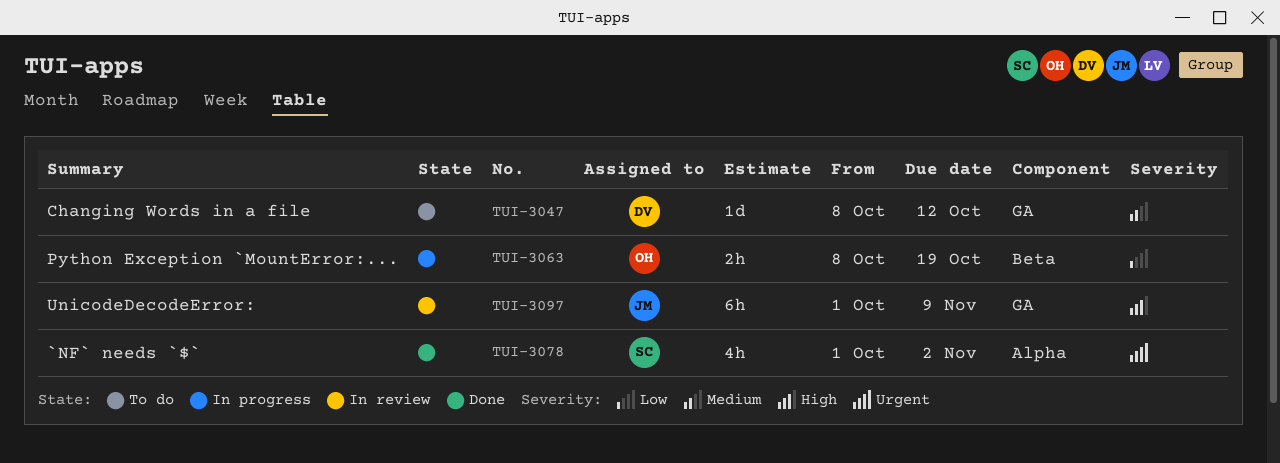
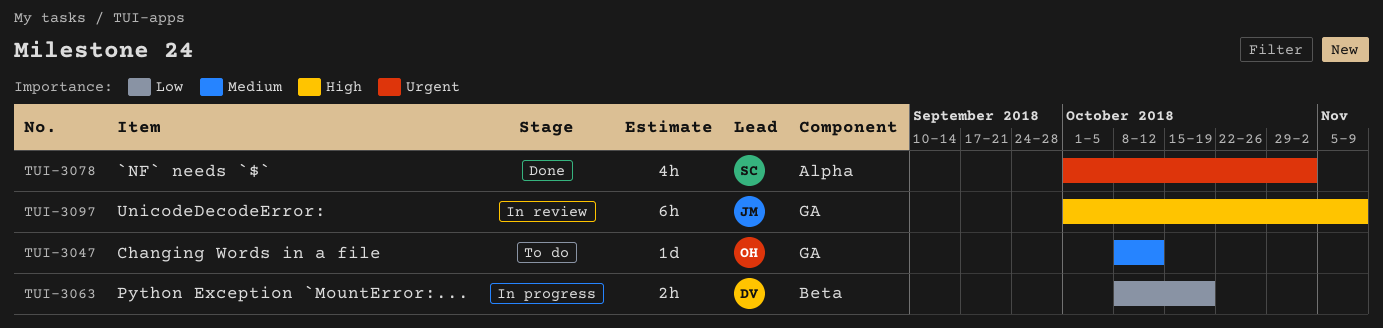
TUI-3047, owner: DV -> OH
TUI-3063, owner: OH -> DV

